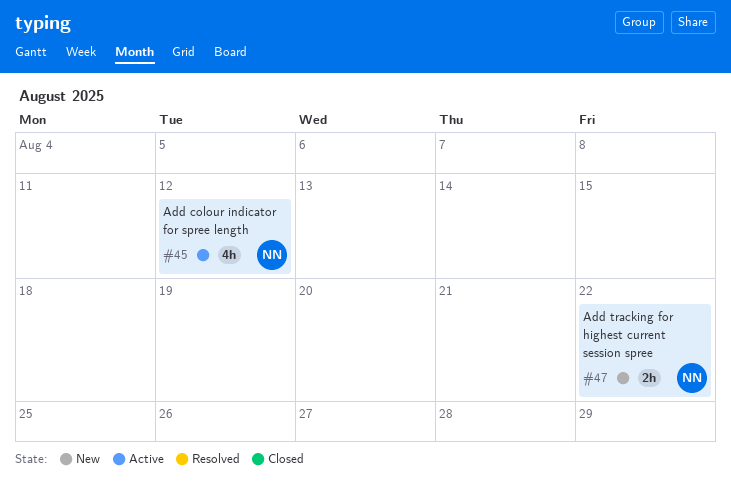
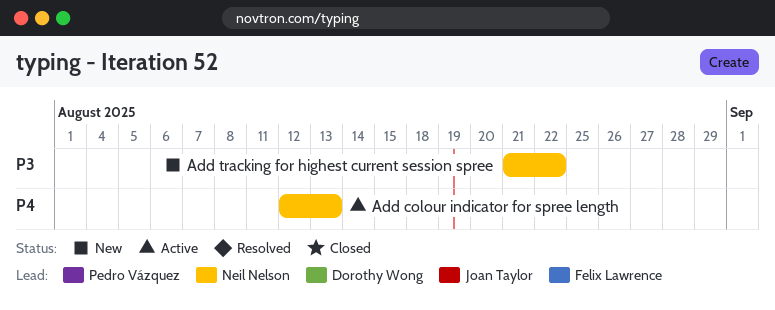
Add colour indicator for spree length, due: Aug 12 -> Aug 13

